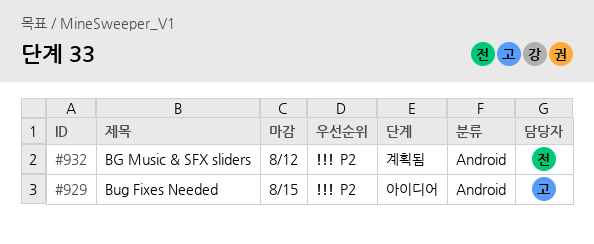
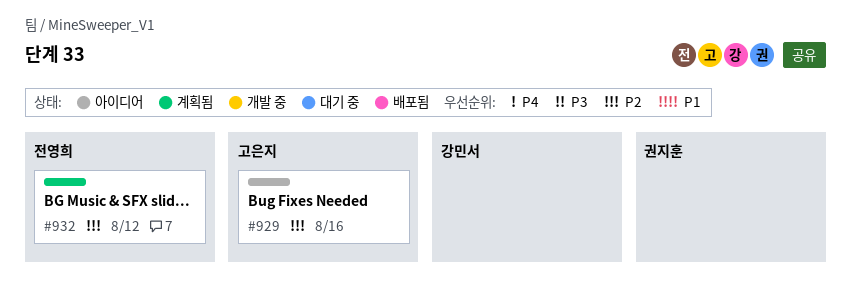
#929, due: Aug 15 -> Aug 16

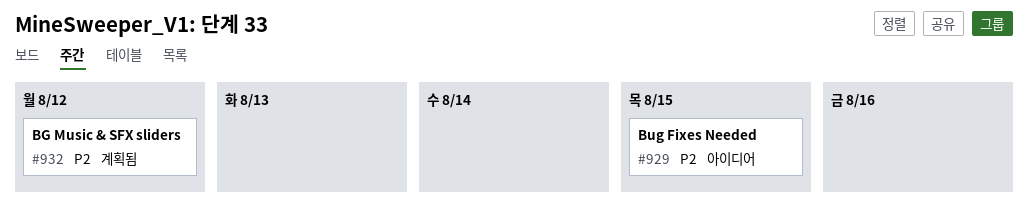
#929, due: Aug 16 -> Aug 15

